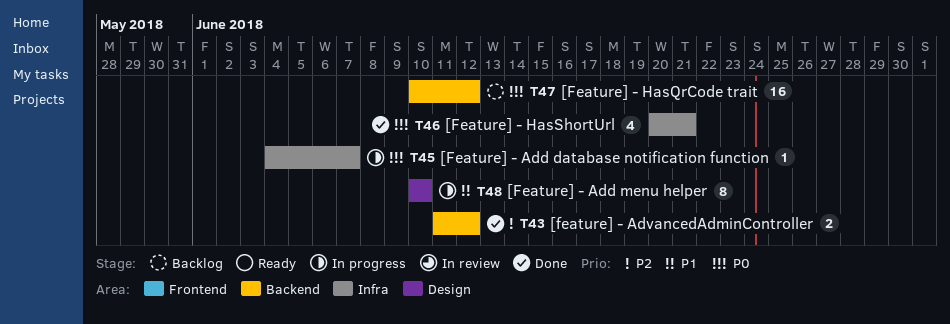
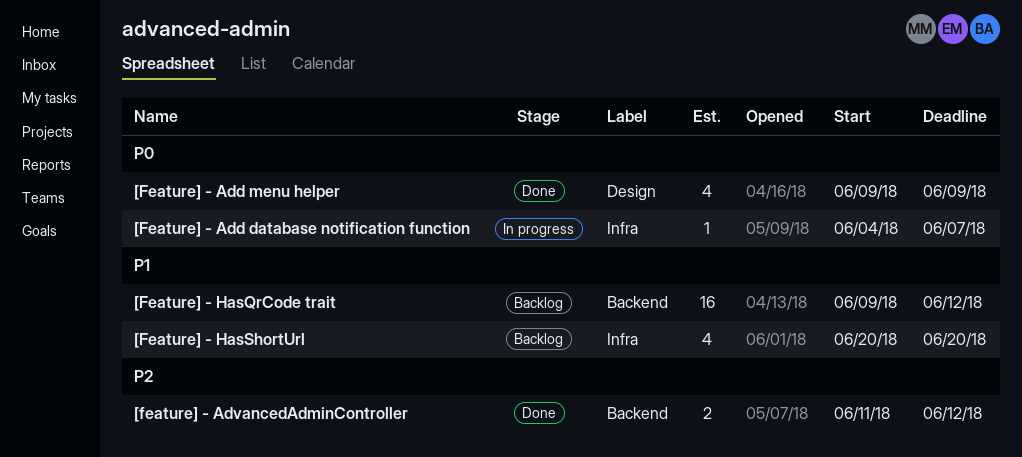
[Feature] - Add menu helper, status: In progress -> Done
[Feature] - Add menu helper, priority: P1 -> P0
[Feature] - Add menu helper, estimate: 8 -> 4
[Feature] - Add menu helper, start: Jun 10 -> Jun 9
[Feature] - Add menu helper, due: Jun 10 -> Jun 9
[Feature] - HasQrCode trait, priority: P0 -> P1
[Feature] - HasQrCode trait, start: Jun 10 -> Jun 9
[Feature] - HasShortUrl, status: Done -> Backlog
[Feature] - HasShortUrl, priority: P0 -> P1
[Feature] - HasShortUrl, due: Jun 21 -> Jun 20

